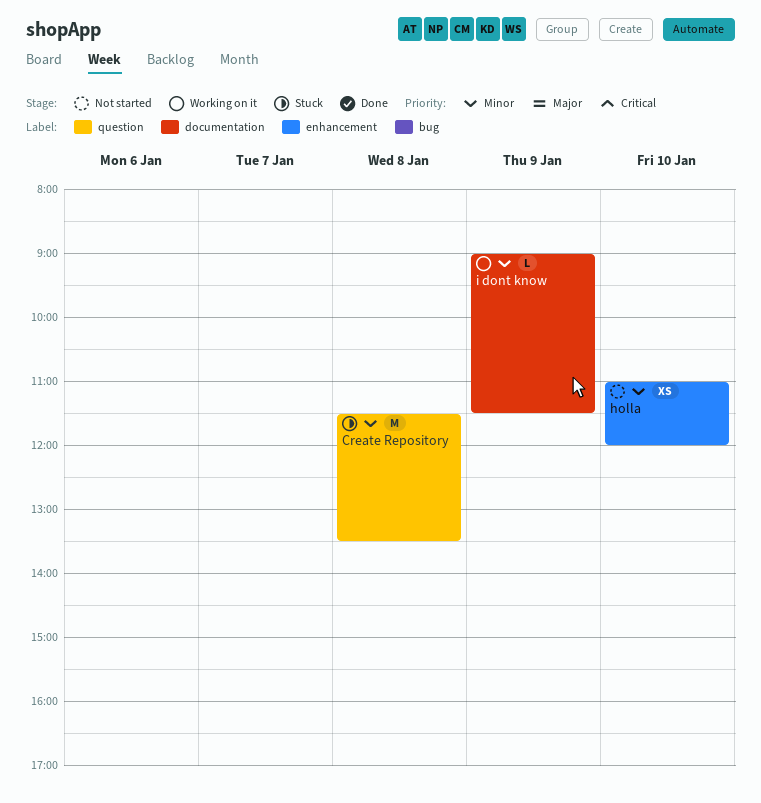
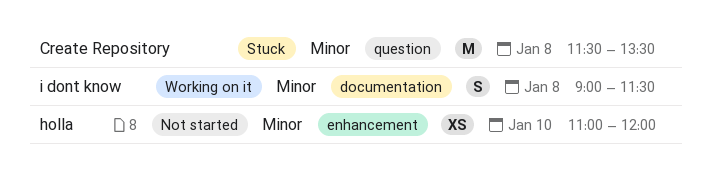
i dont know, estimate: L -> S
i dont know, day: Jan 9 -> Jan 8

